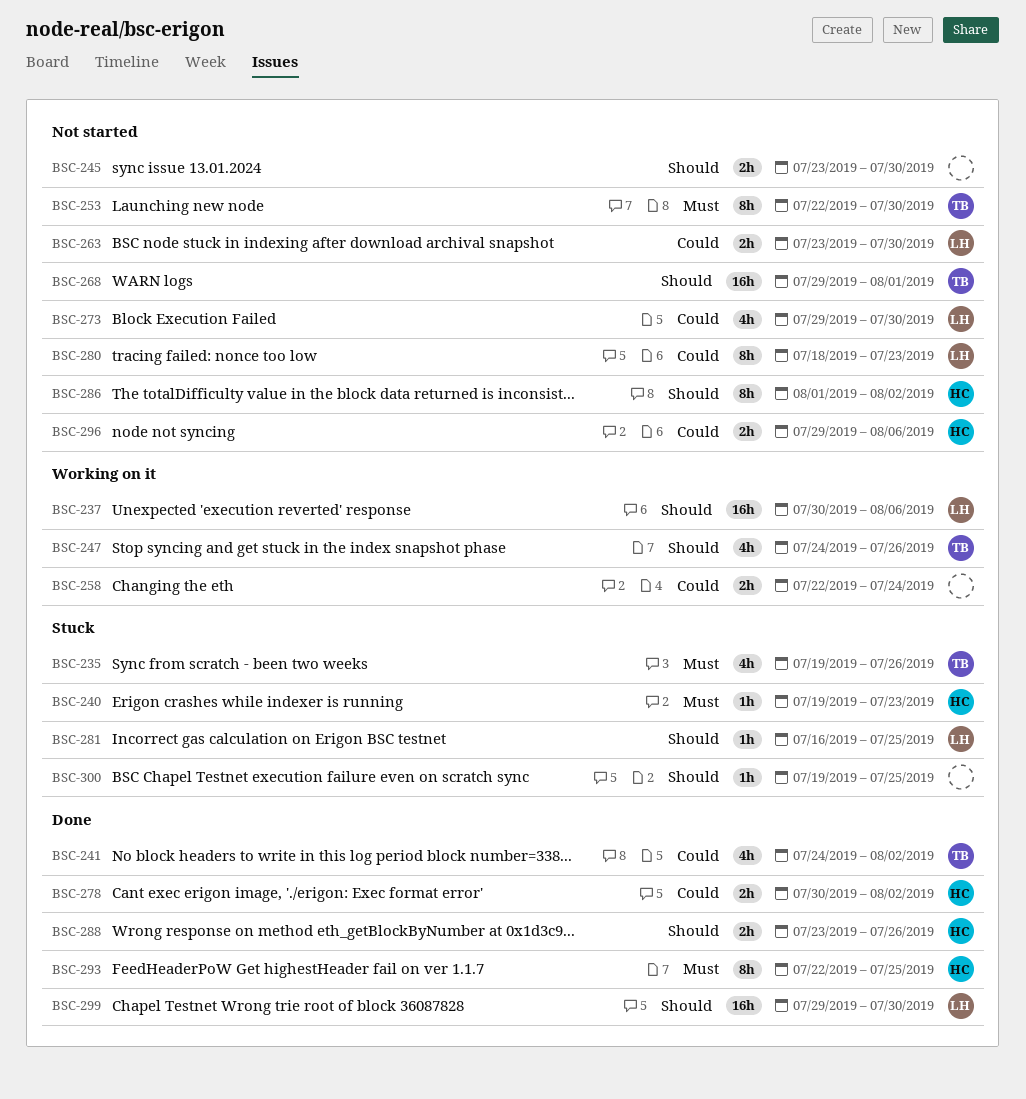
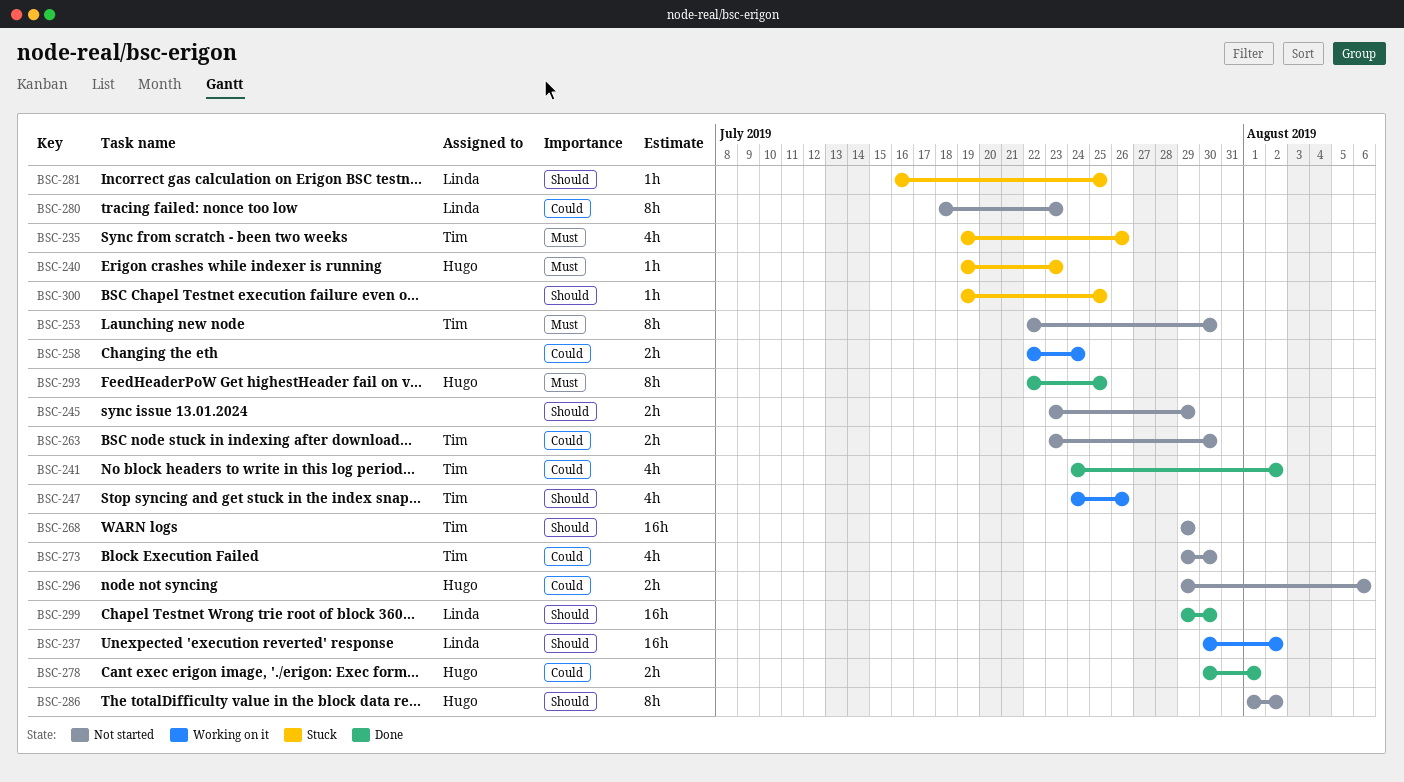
BSC-237, due: Aug 6 -> Aug 2
BSC-245, due: Jul 30 -> Jul 29
BSC-263, owner: Linda -> Tim
BSC-268, due: Aug 1 -> Jul 29
BSC-273, owner: Linda -> Tim
BSC-278, due: Aug 2 -> Aug 1
BSC-288: present -> none

